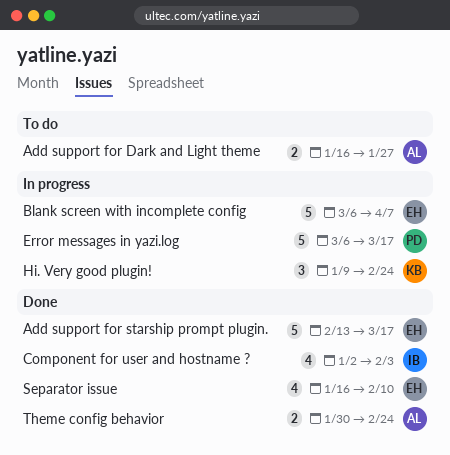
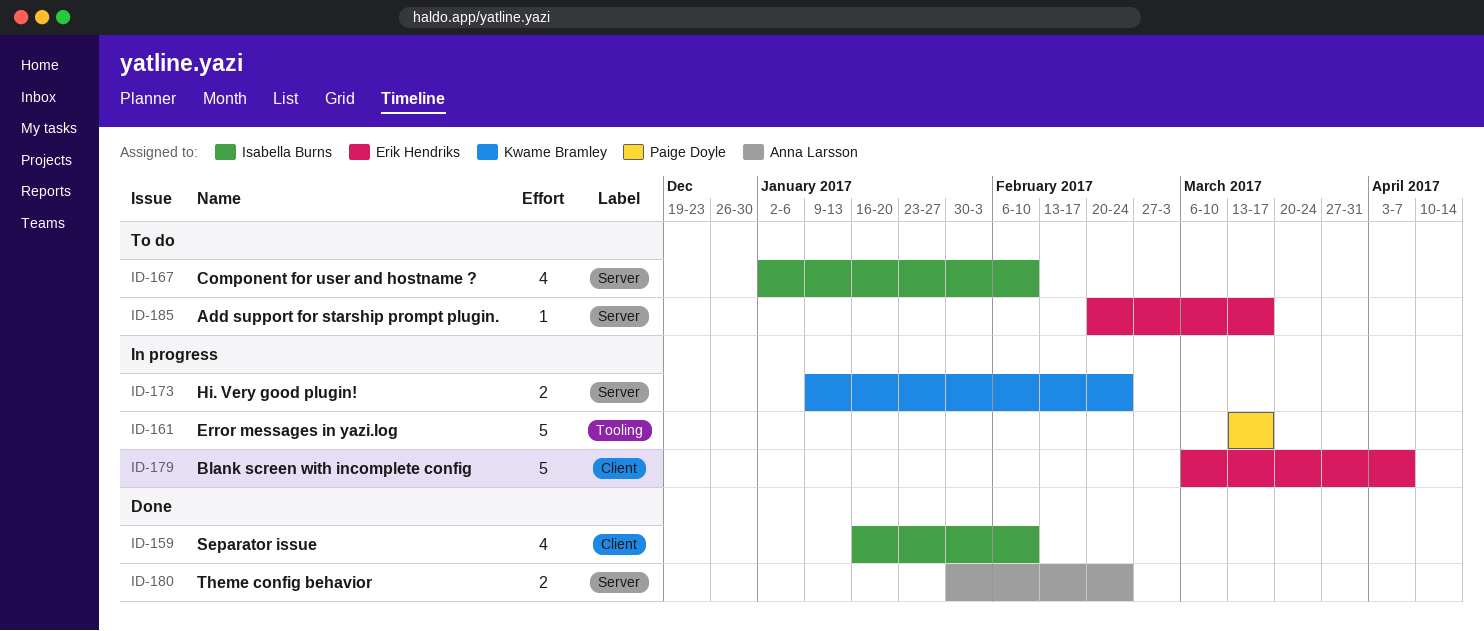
Add support for Dark and Light theme: present -> none
Add support for starship prompt plugin., status: Done -> To do
Add support for starship prompt plugin., estimate: 5 -> 1
Add support for starship prompt plugin., start: Feb 13 -> Feb 20
Component for user and hostname ?, status: Done -> To do
Component for user and hostname ?, due: Feb 3 -> Feb 10
Error messages in yazi.log, start: Mar 6 -> Mar 13
Hi. Very good plugin!, estimate: 3 -> 2
Separator issue, owner: Erik Hendriks -> Isabella Burns

